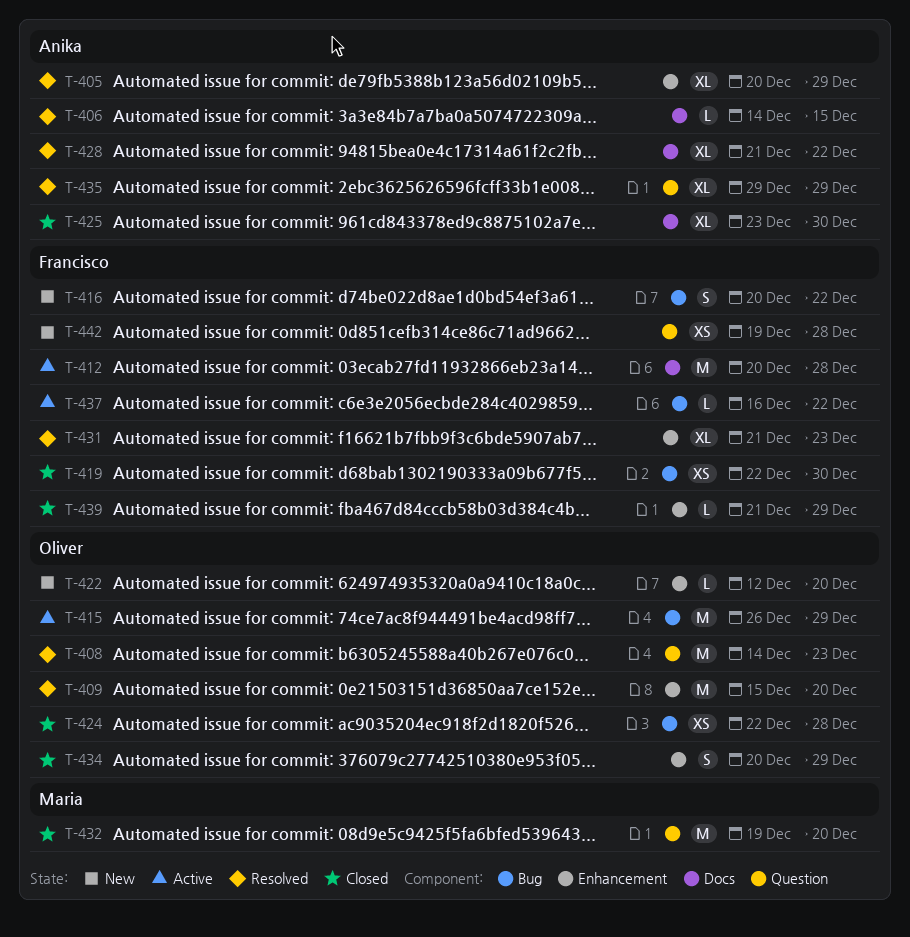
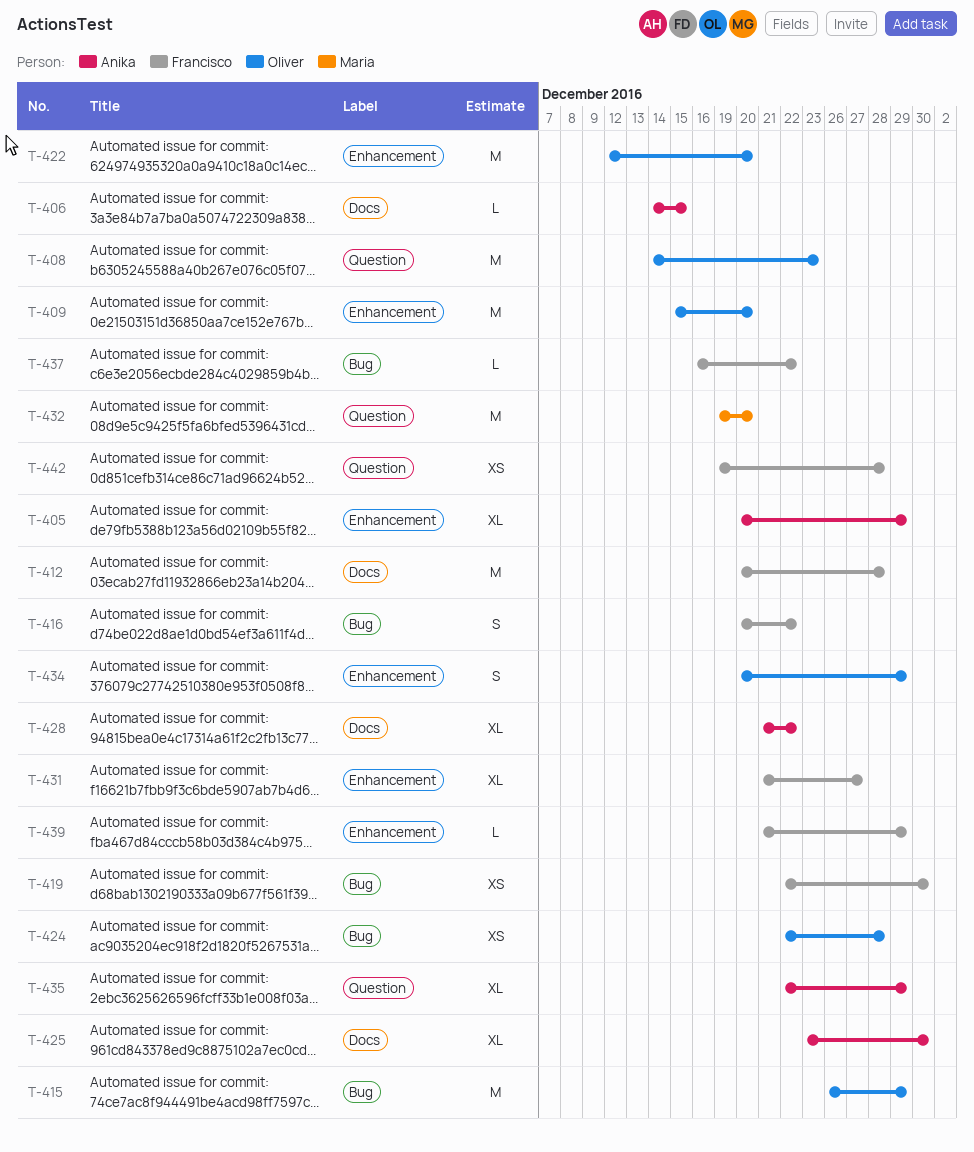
T-422, estimate: L -> M
T-431, due: Dec 23 -> Dec 27
T-435, start: Dec 29 -> Dec 22

